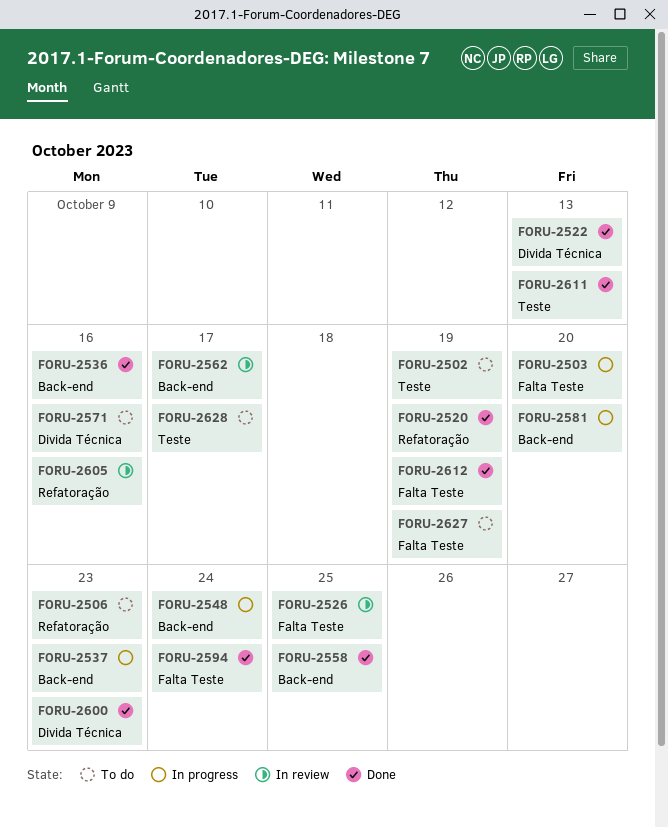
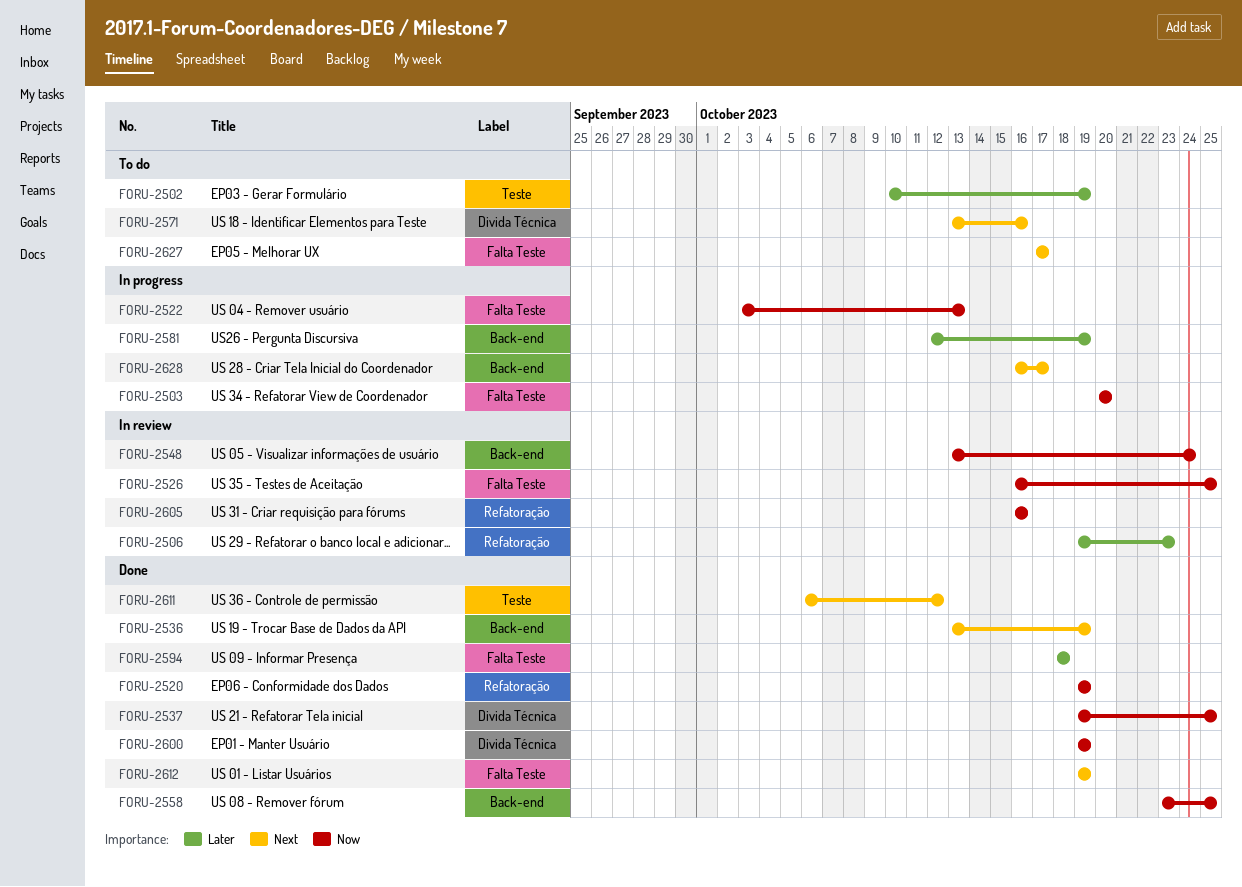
FORU-2506, status: To do -> In review
FORU-2522, status: Done -> In progress
FORU-2522, label: Divida Técnica -> Falta Teste
FORU-2536, due: Oct 16 -> Oct 19
FORU-2537, status: In progress -> Done
FORU-2537, label: Back-end -> Divida Técnica
FORU-2537, due: Oct 23 -> Oct 25
FORU-2548, status: In progress -> In review
FORU-2562: present -> none
FORU-2581, due: Oct 20 -> Oct 19
FORU-2594, due: Oct 24 -> Oct 18
FORU-2600, due: Oct 23 -> Oct 19
FORU-2611, due: Oct 13 -> Oct 12
FORU-2627, due: Oct 19 -> Oct 17
FORU-2628, status: To do -> In progress
FORU-2628, label: Teste -> Back-end

